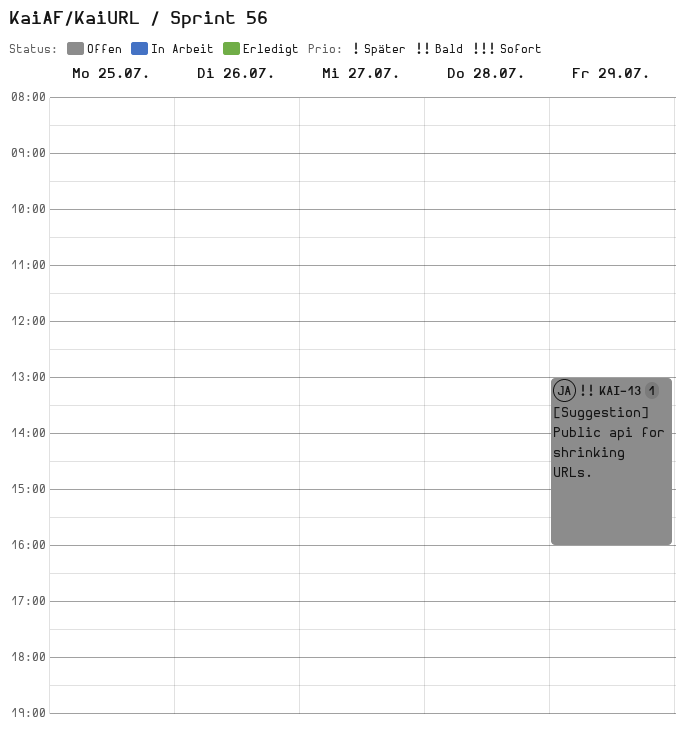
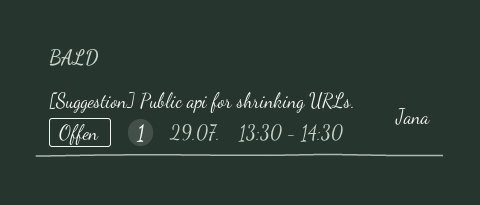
[Suggestion] Public api for shrinking URLs., begins: 13:00 -> 13:30
[Suggestion] Public api for shrinking URLs., ends: 16:00 -> 14:30

